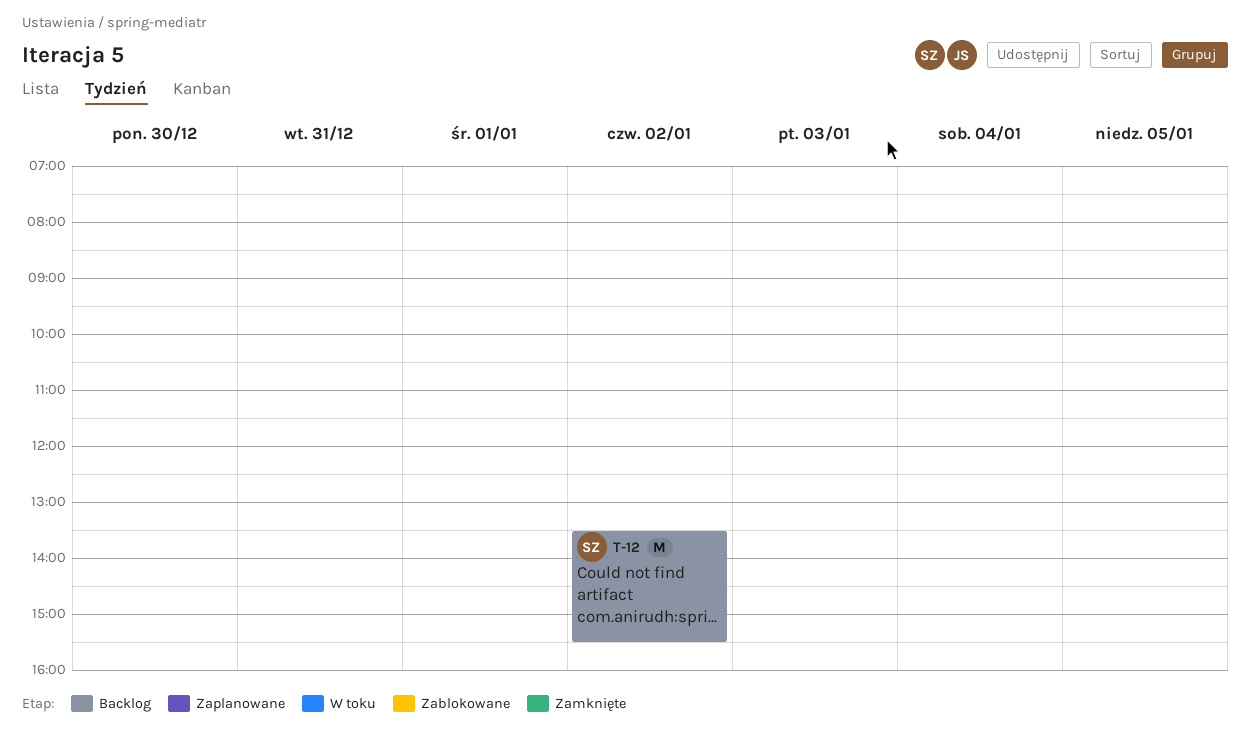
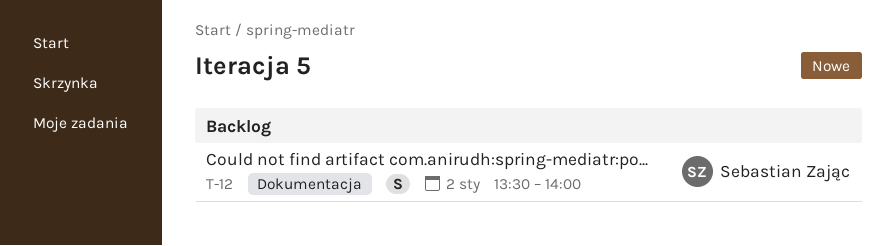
T-12, estimate: M -> S
T-12, ends: 15:30 -> 14:00

